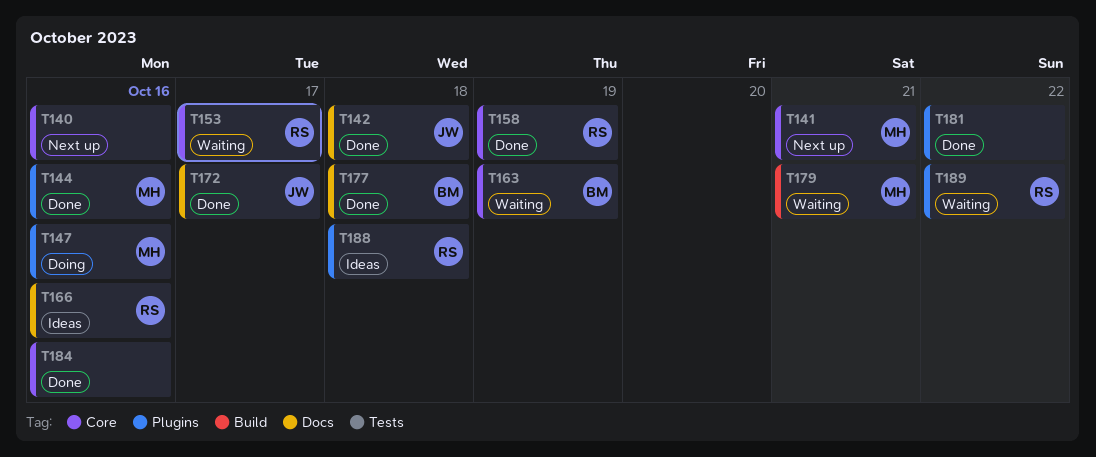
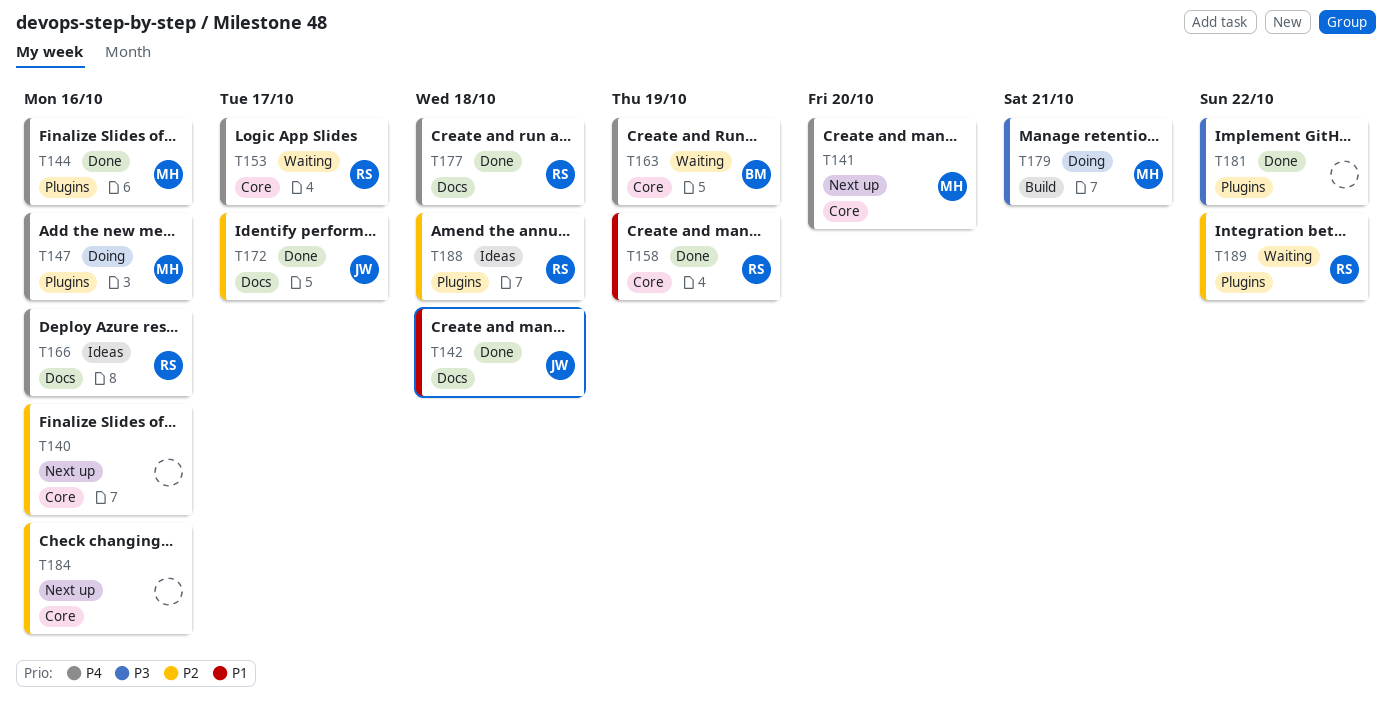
T141, due: Oct 21 -> Oct 20
T177, owner: BM -> RS
T179, status: Waiting -> Doing
T184, status: Done -> Next up

